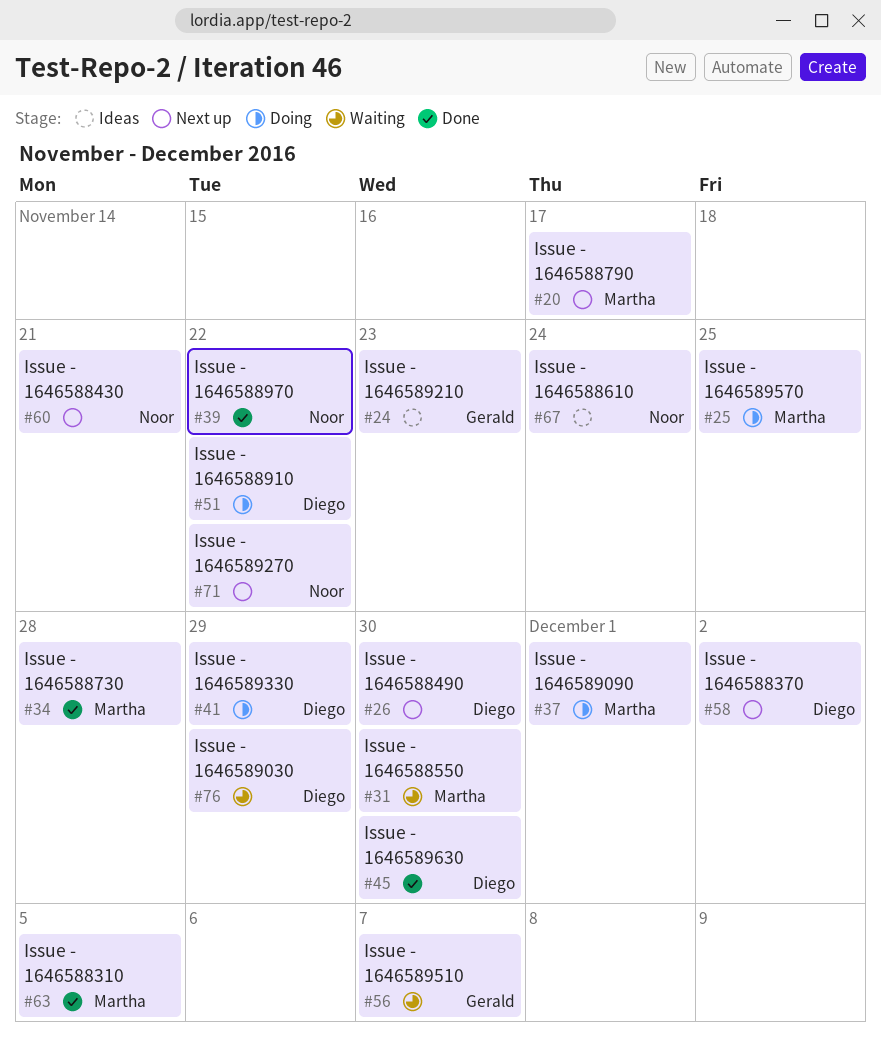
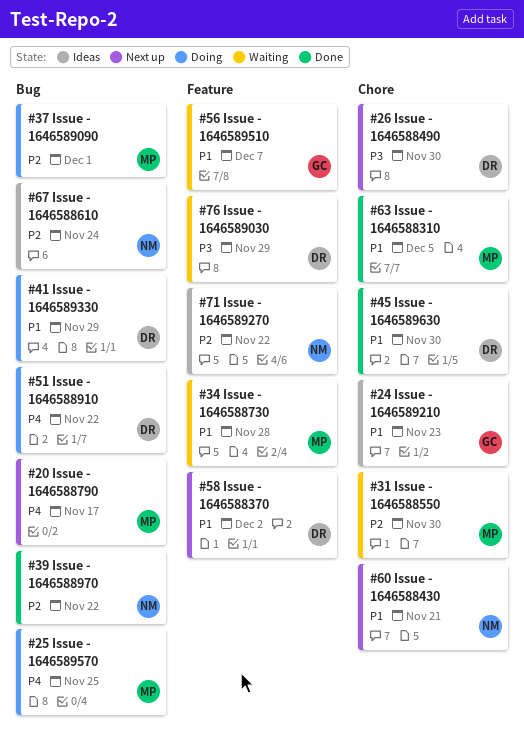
#34, status: Done -> Waiting
#71, status: Next up -> Ideas

